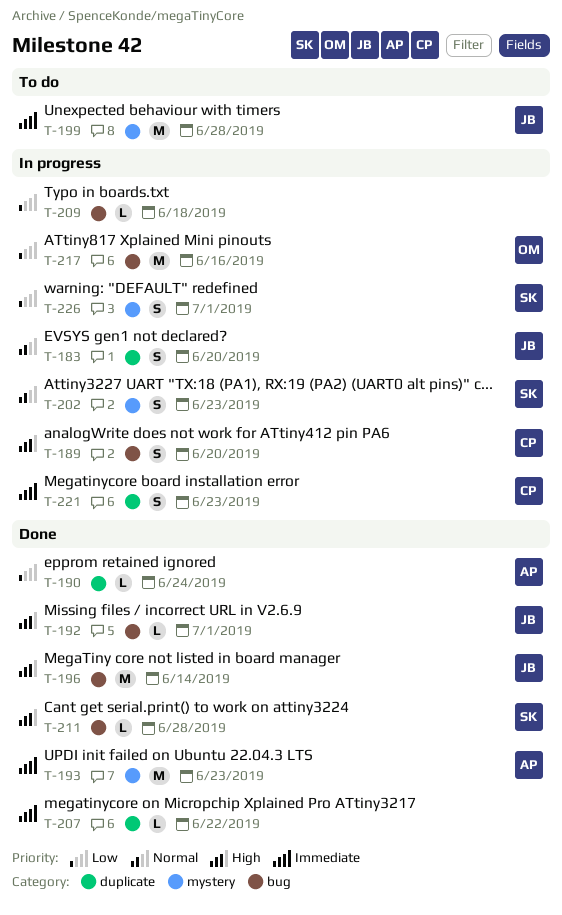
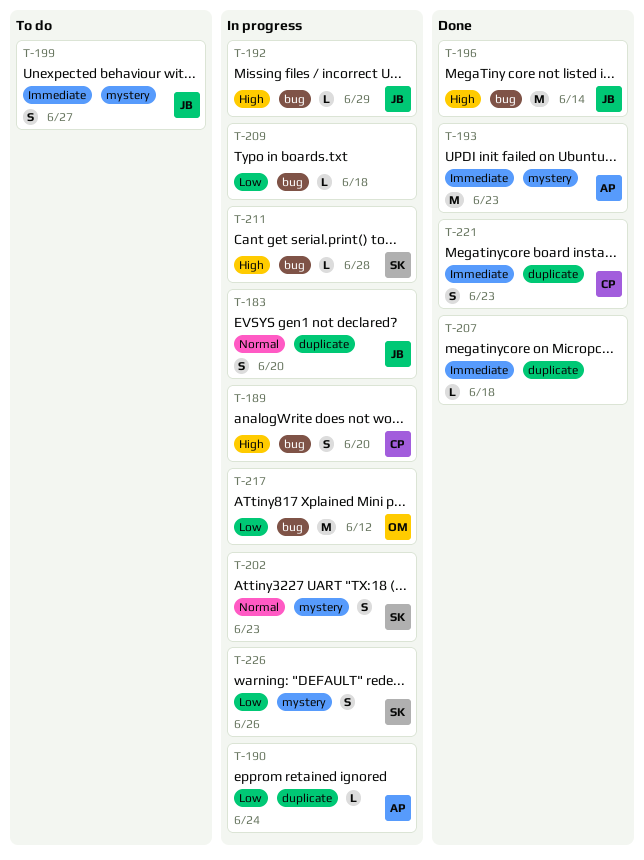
T-190, status: Done -> In progress
T-192, status: Done -> In progress
T-192, due: Jul 1 -> Jun 29
T-199, estimate: M -> S
T-199, due: Jun 28 -> Jun 27
T-207, due: Jun 22 -> Jun 18
T-211, status: Done -> In progress
T-217, due: Jun 16 -> Jun 12
T-221, status: In progress -> Done
T-226, due: Jul 1 -> Jun 26

